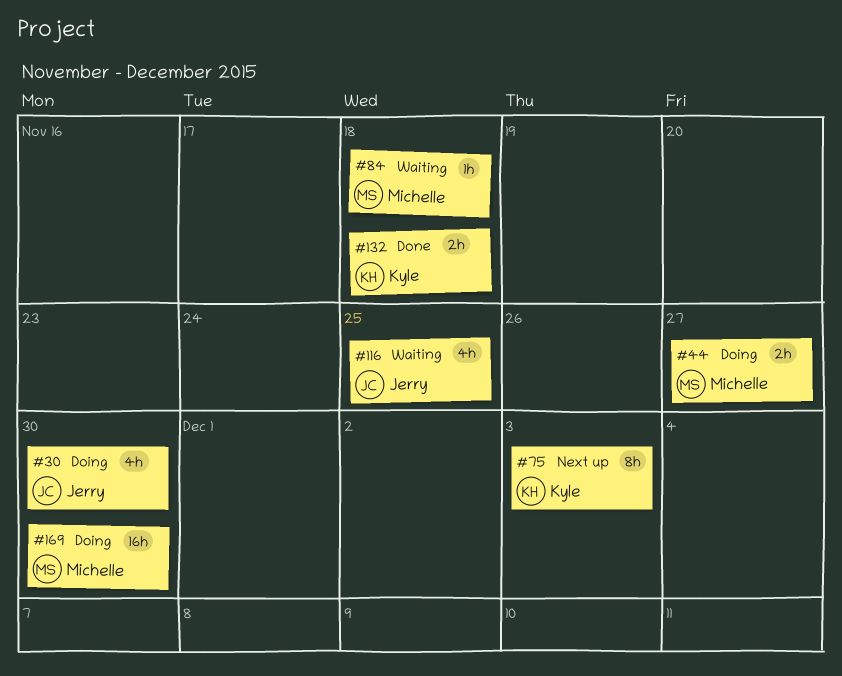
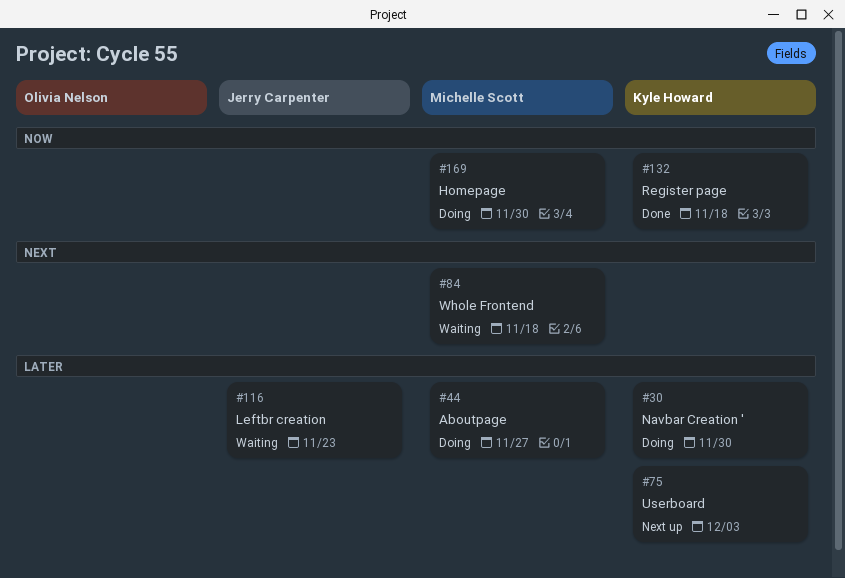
#30, owner: Jerry Carpenter -> Kyle Howard
#116, due: Nov 25 -> Nov 23

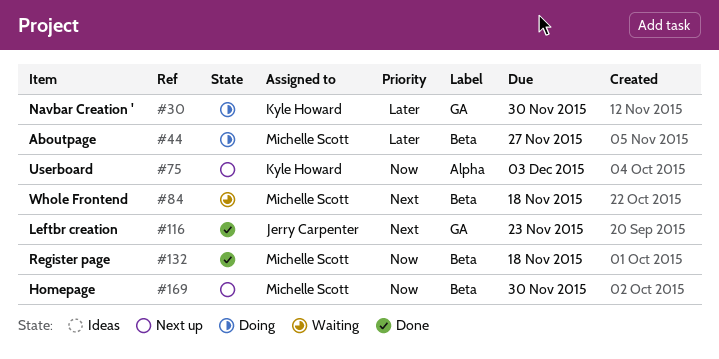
#75, priority: Later -> Now
#116, status: Waiting -> Done
#116, priority: Later -> Next
#132, owner: Kyle Howard -> Michelle Scott
#169, status: Doing -> Next up

